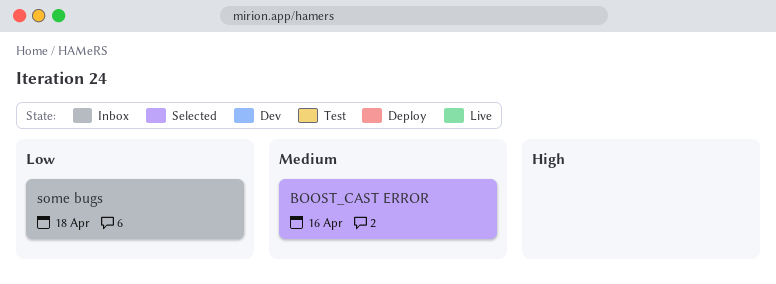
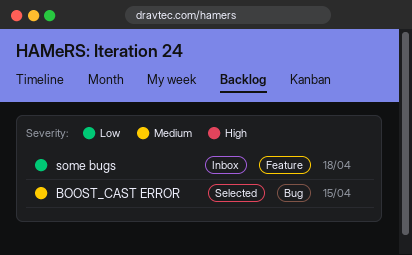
BOOST_CAST ERROR, due: Apr 16 -> Apr 15

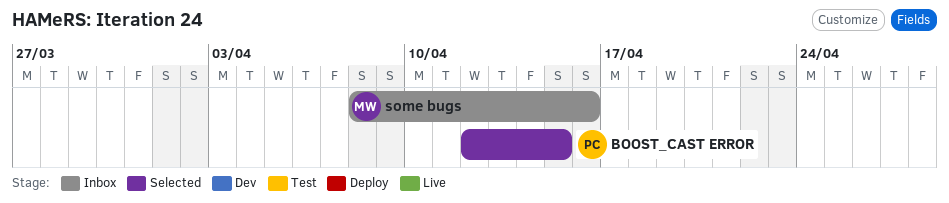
some bugs, due: Apr 18 -> Apr 16

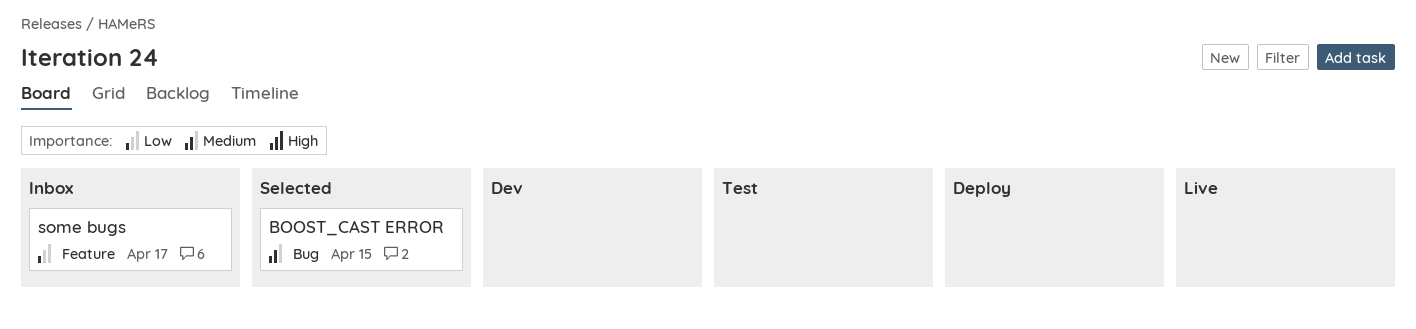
some bugs, due: Apr 16 -> Apr 17

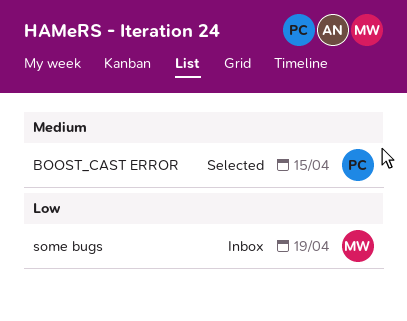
some bugs, due: Apr 17 -> Apr 19

